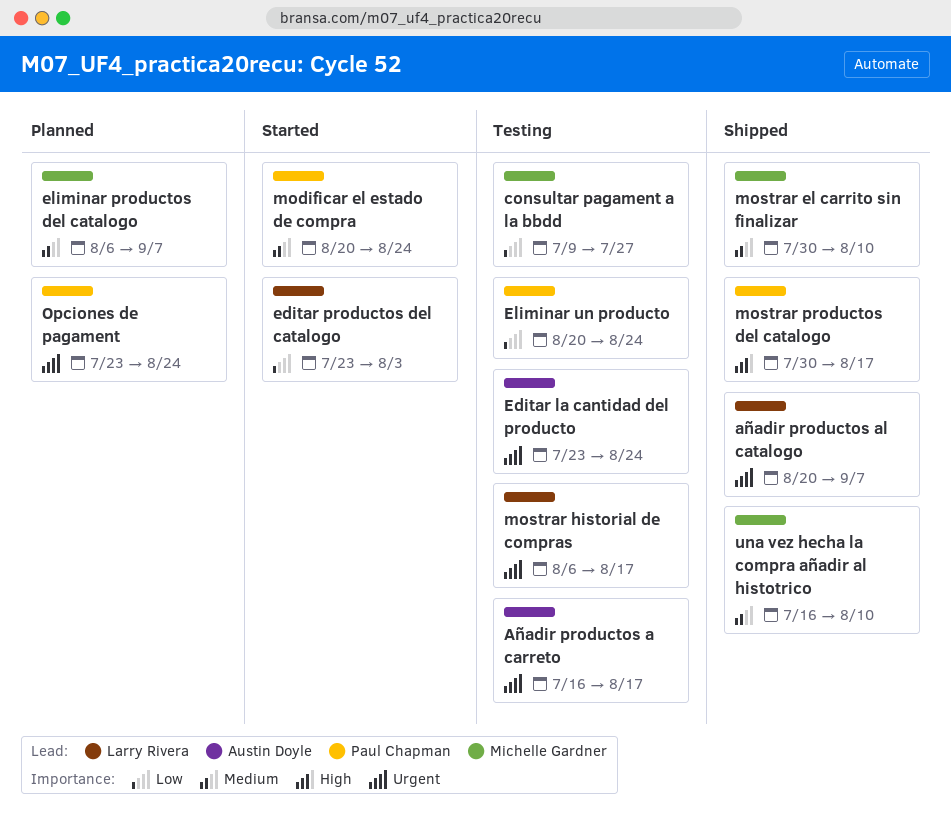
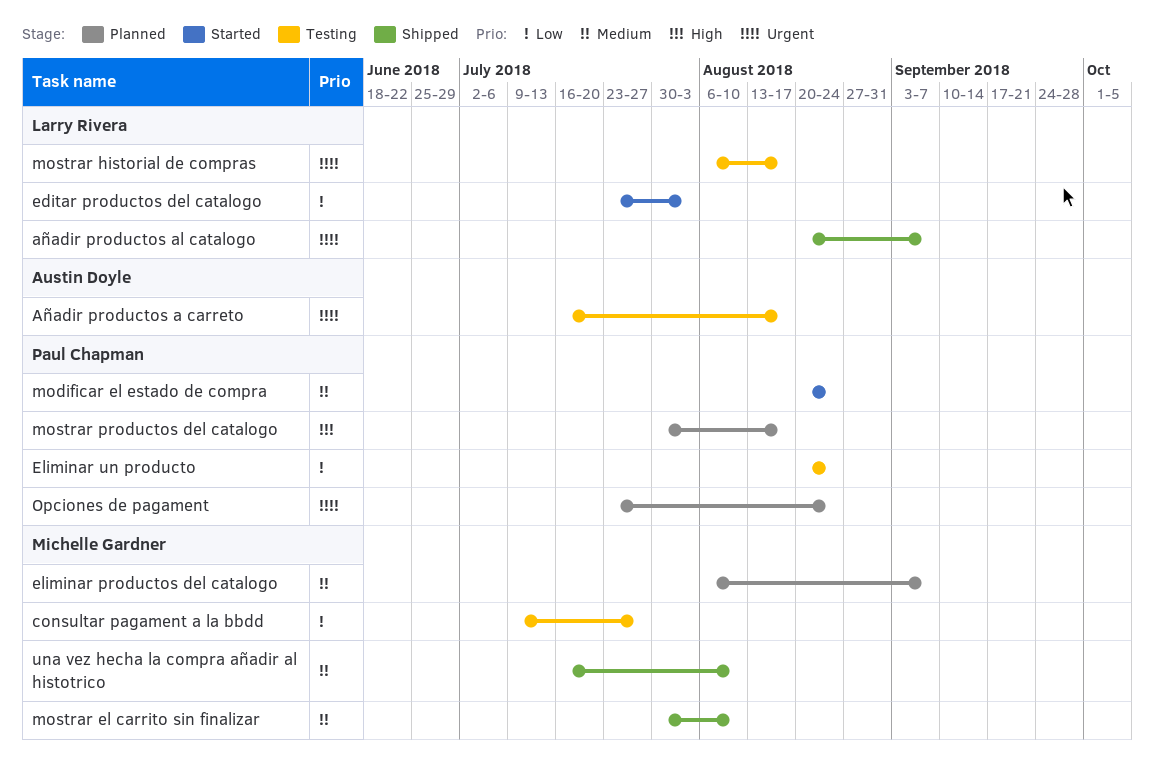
Editar la cantidad del producto: present -> none
mostrar productos del catalogo, status: Shipped -> Planned

